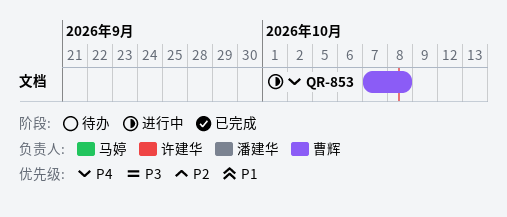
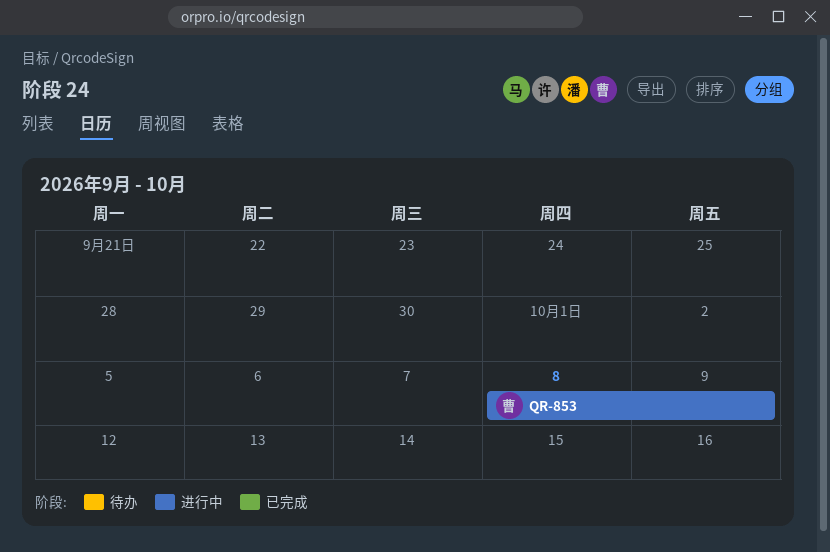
QR-853, start: Oct 7 -> Oct 8
QR-853, due: Oct 8 -> Oct 9

